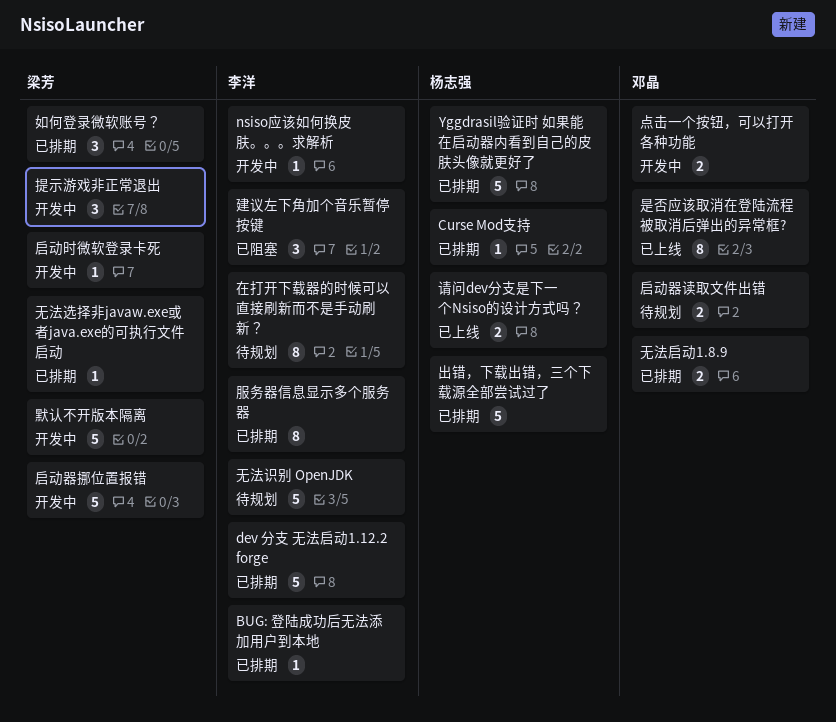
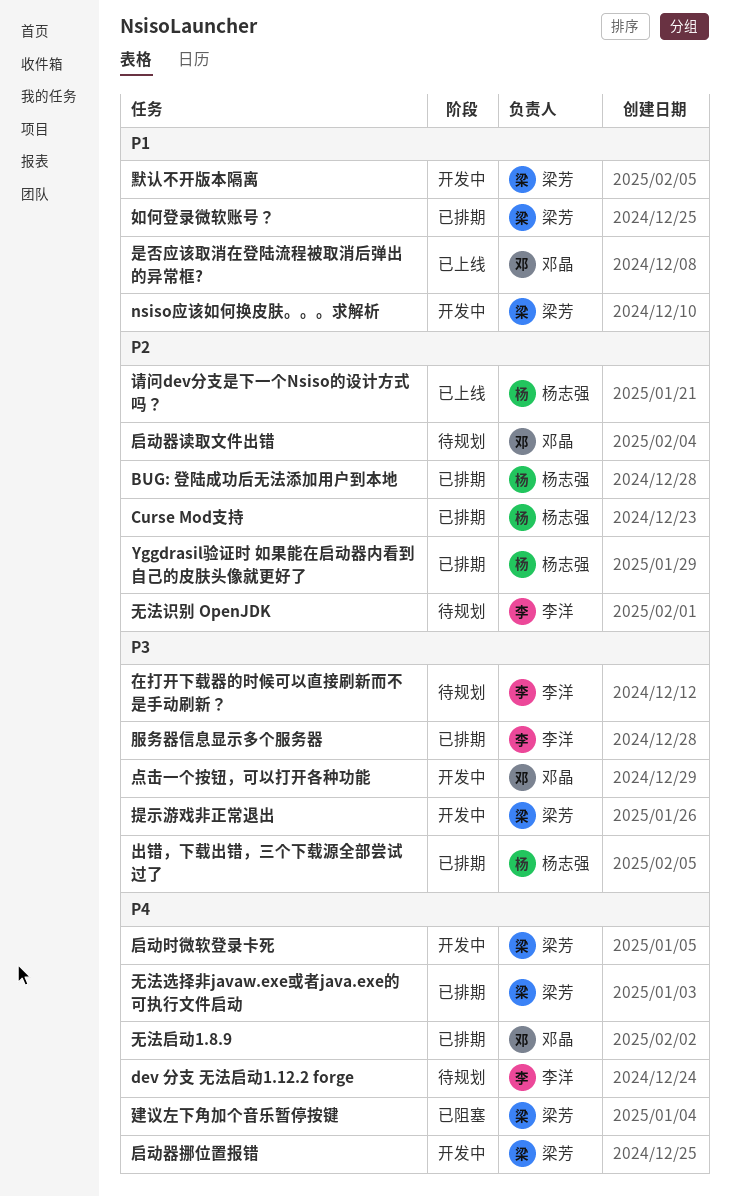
BUG: 登陆成功后无法添加用户到本地, owner: 李洋 -> 杨志强
dev 分支 无法启动1.12.2 forge, status: 已排期 -> 待规划
nsiso应该如何换皮肤。。。求解析, owner: 李洋 -> 梁芳
建议左下角加个音乐暂停按键, owner: 李洋 -> 梁芳

